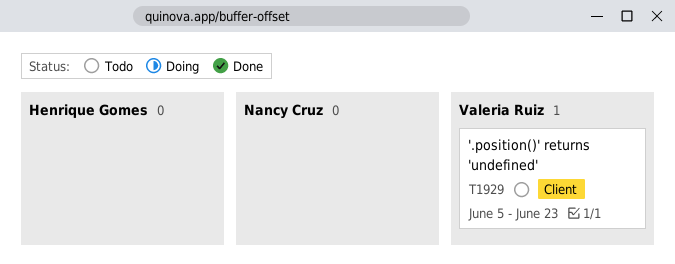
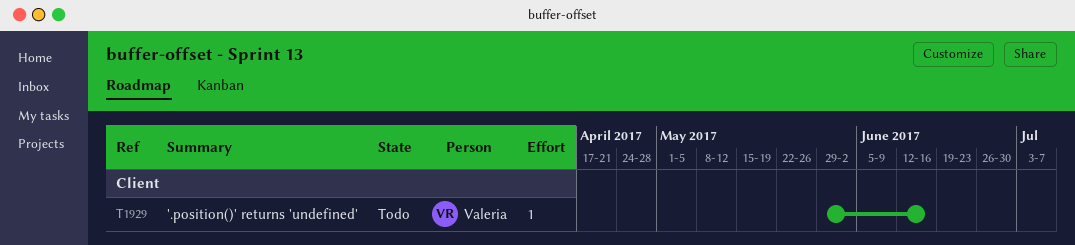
T1929, start: Jun 5 -> May 29
T1929, due: Jun 23 -> Jun 16

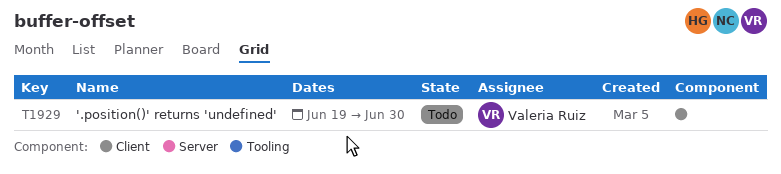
T1929, start: May 29 -> Jun 19
T1929, due: Jun 16 -> Jun 30

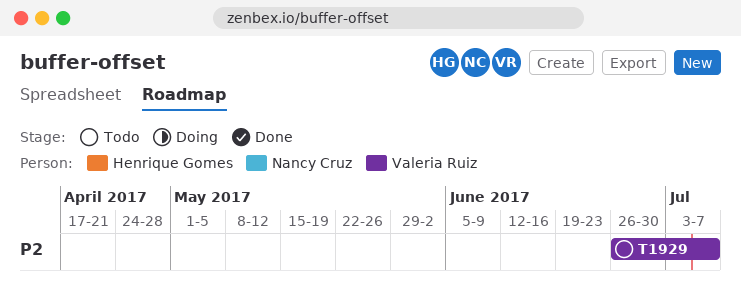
T1929, start: Jun 19 -> Jun 26
T1929, due: Jun 30 -> Jul 7

